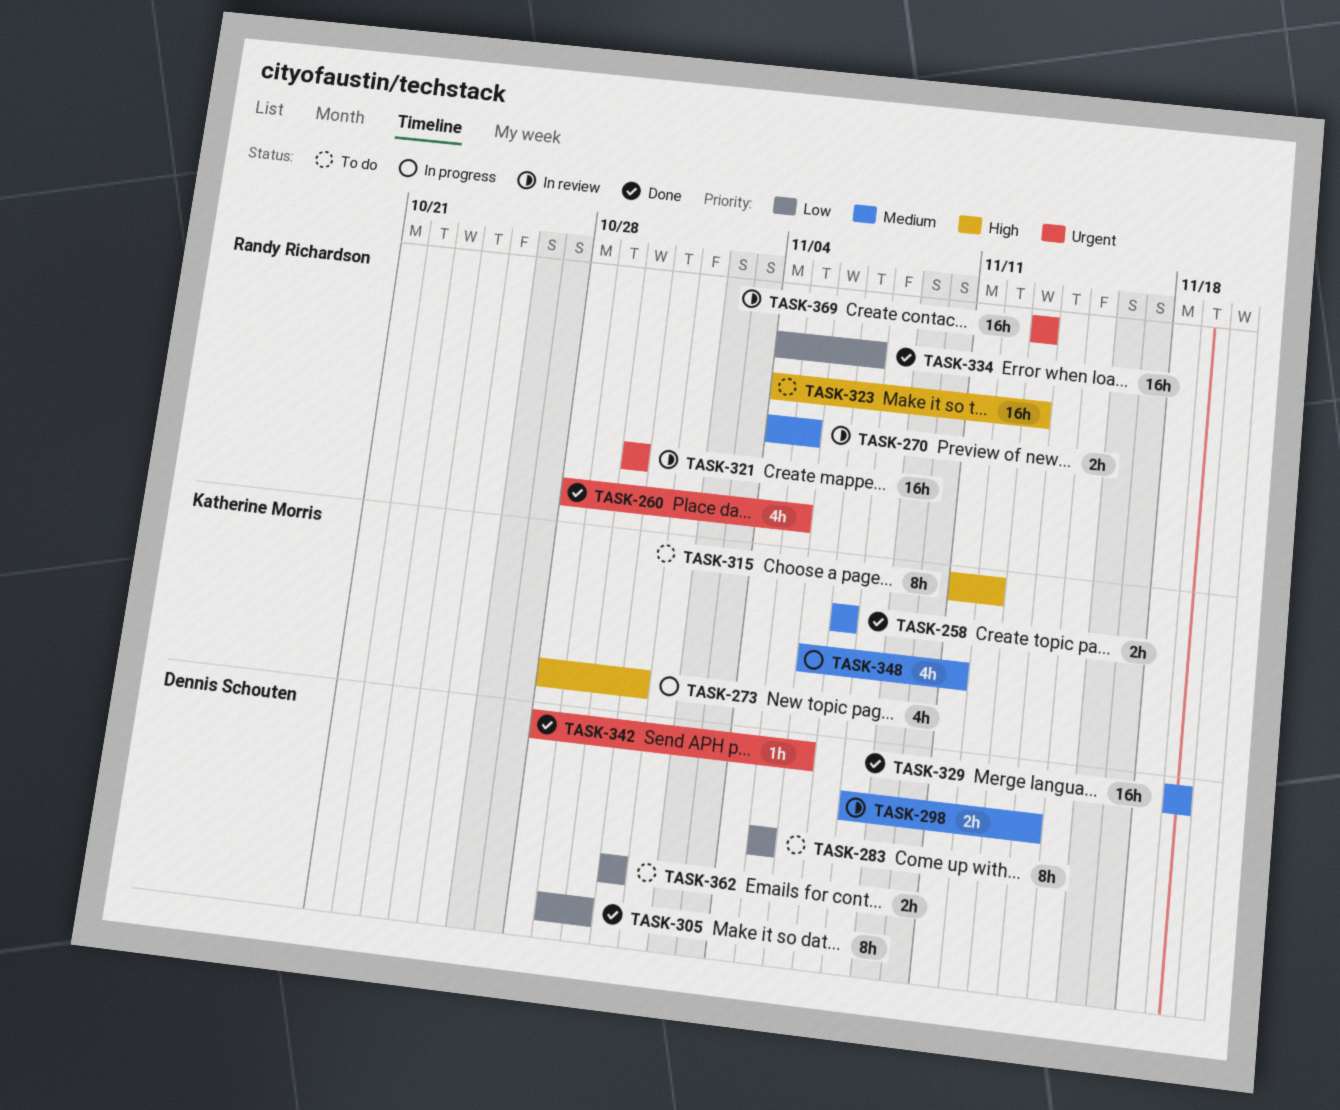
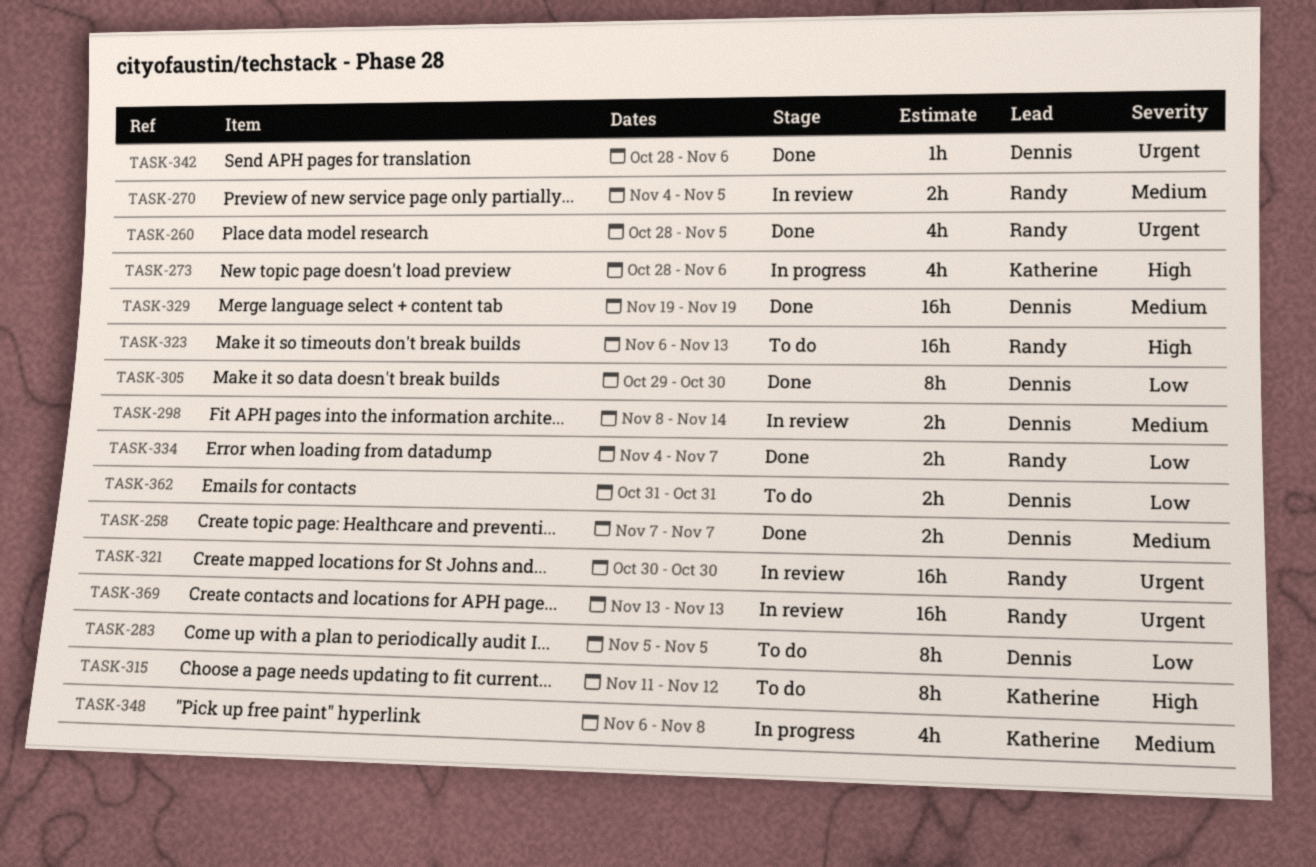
TASK-258, owner: Katherine Morris -> Dennis Schouten
TASK-273, due: Oct 31 -> Nov 6
TASK-323, start: Nov 4 -> Nov 6
TASK-334, estimate: 16h -> 2h
TASK-348, due: Nov 11 -> Nov 8

